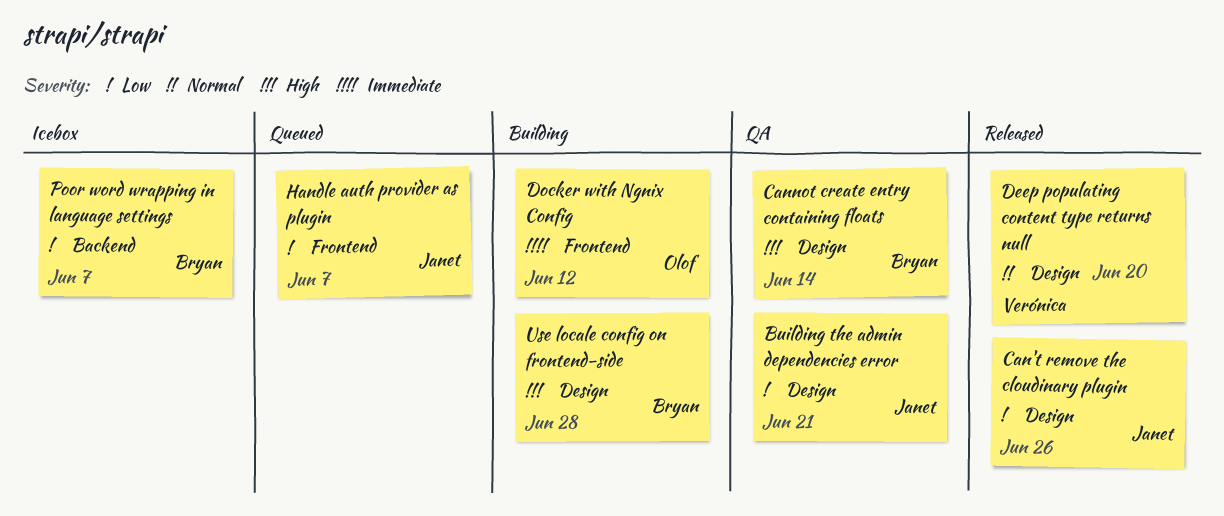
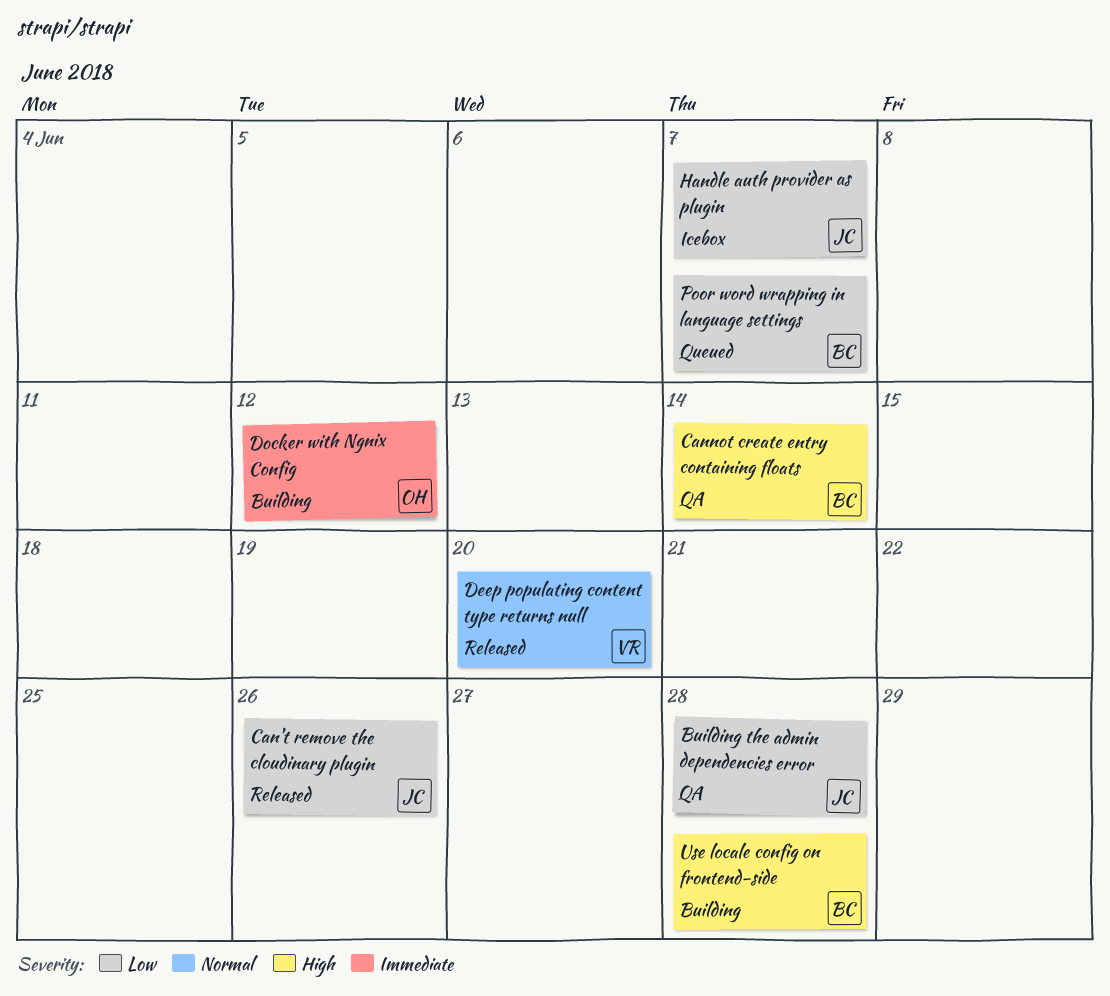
Building the admin dependencies error, due: Jun 21 -> Jun 28
Handle auth provider as plugin, status: Queued -> Icebox
Poor word wrapping in language settings, status: Icebox -> Queued

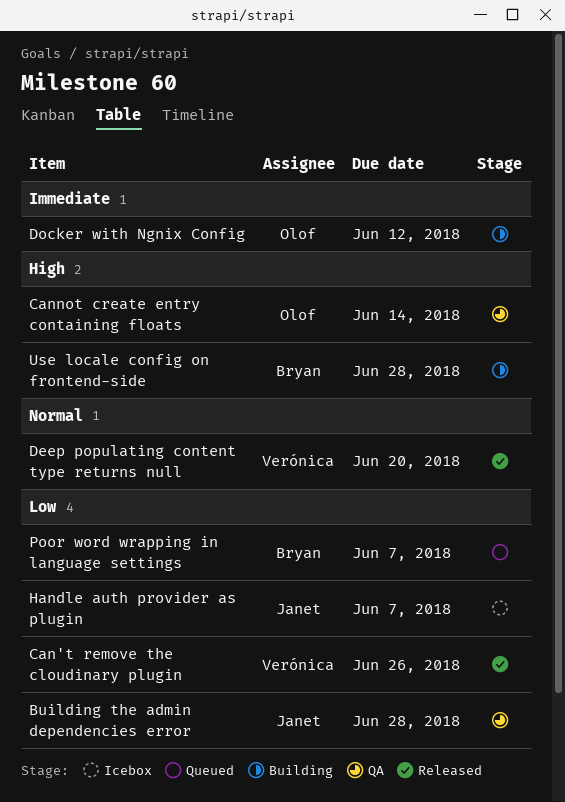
Can't remove the cloudinary plugin, owner: Janet -> Verónica
Cannot create entry containing floats, owner: Bryan -> Olof

